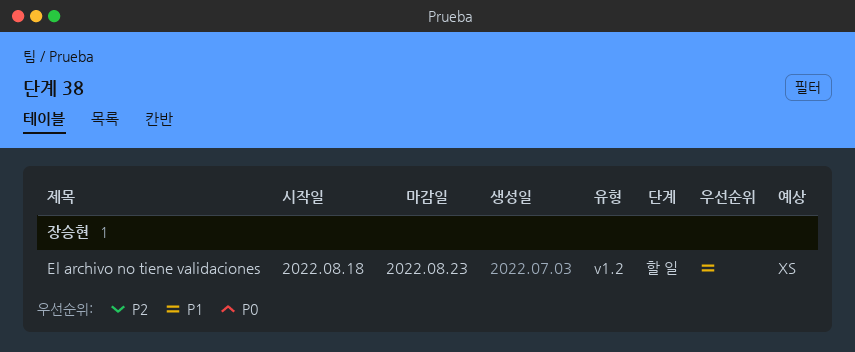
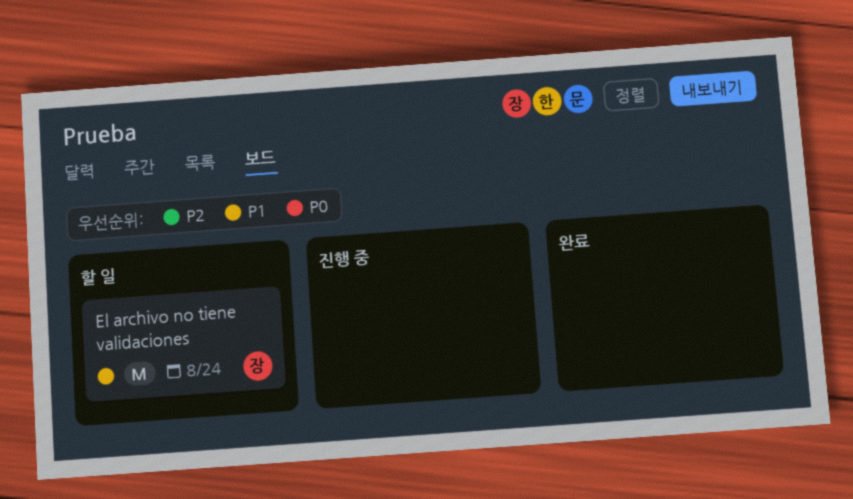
El archivo no tiene validaciones, estimate: XS -> M
El archivo no tiene validaciones, due: Aug 23 -> Aug 24

